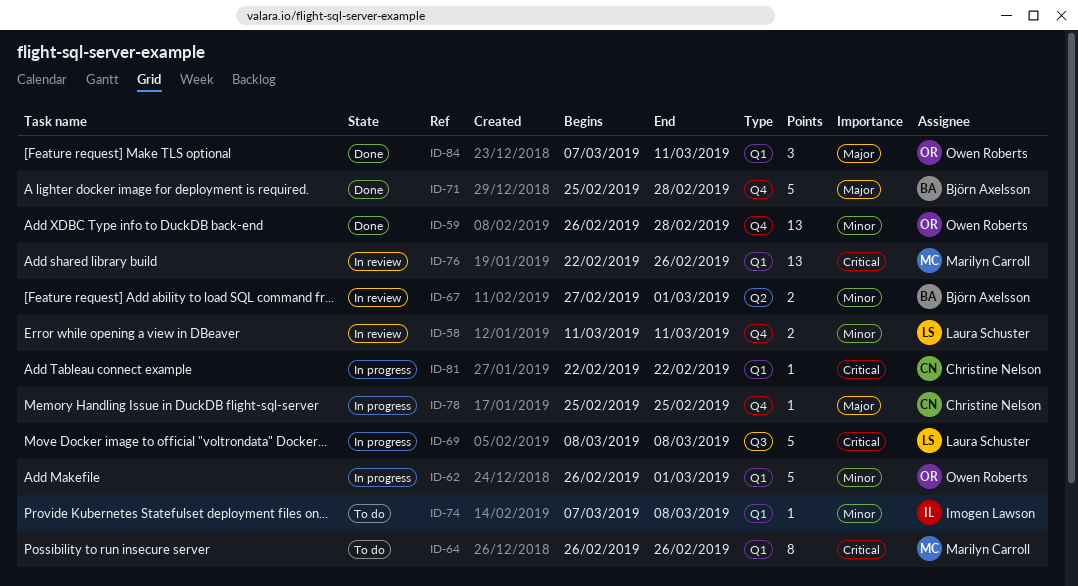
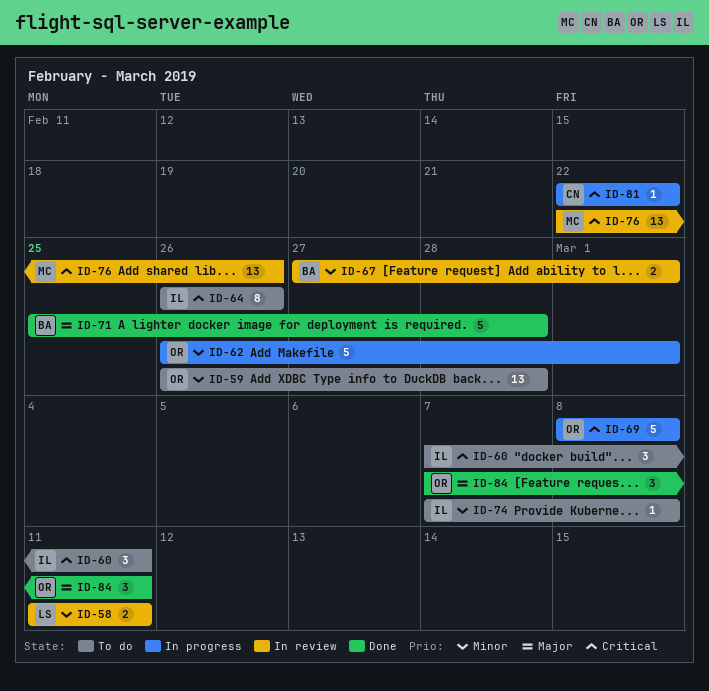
ID-59, status: Done -> To do
ID-60: none -> present
ID-64, owner: Marilyn Carroll -> Imogen Lawson
ID-69, owner: Laura Schuster -> Owen Roberts
ID-78: present -> none

